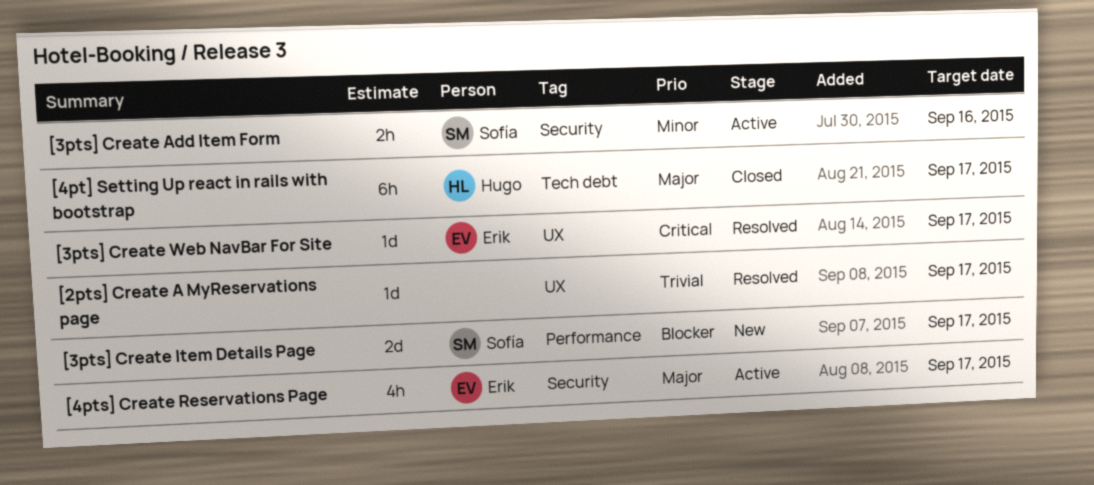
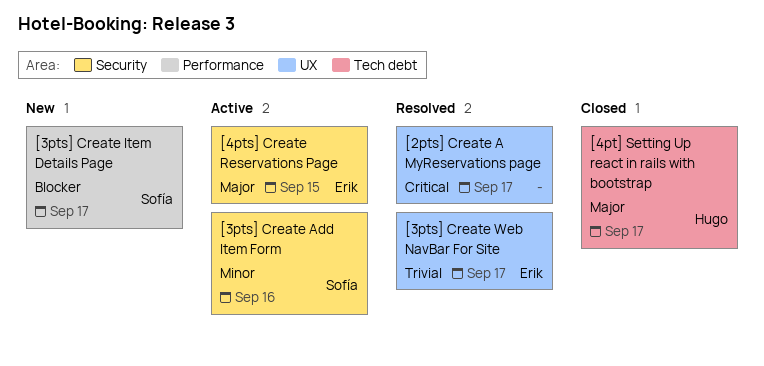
[2pts] Create A MyReservations page, priority: Trivial -> Critical
[3pts] Create Web NavBar For Site, priority: Critical -> Trivial
[4pts] Create Reservations Page, due: Sep 17 -> Sep 15

